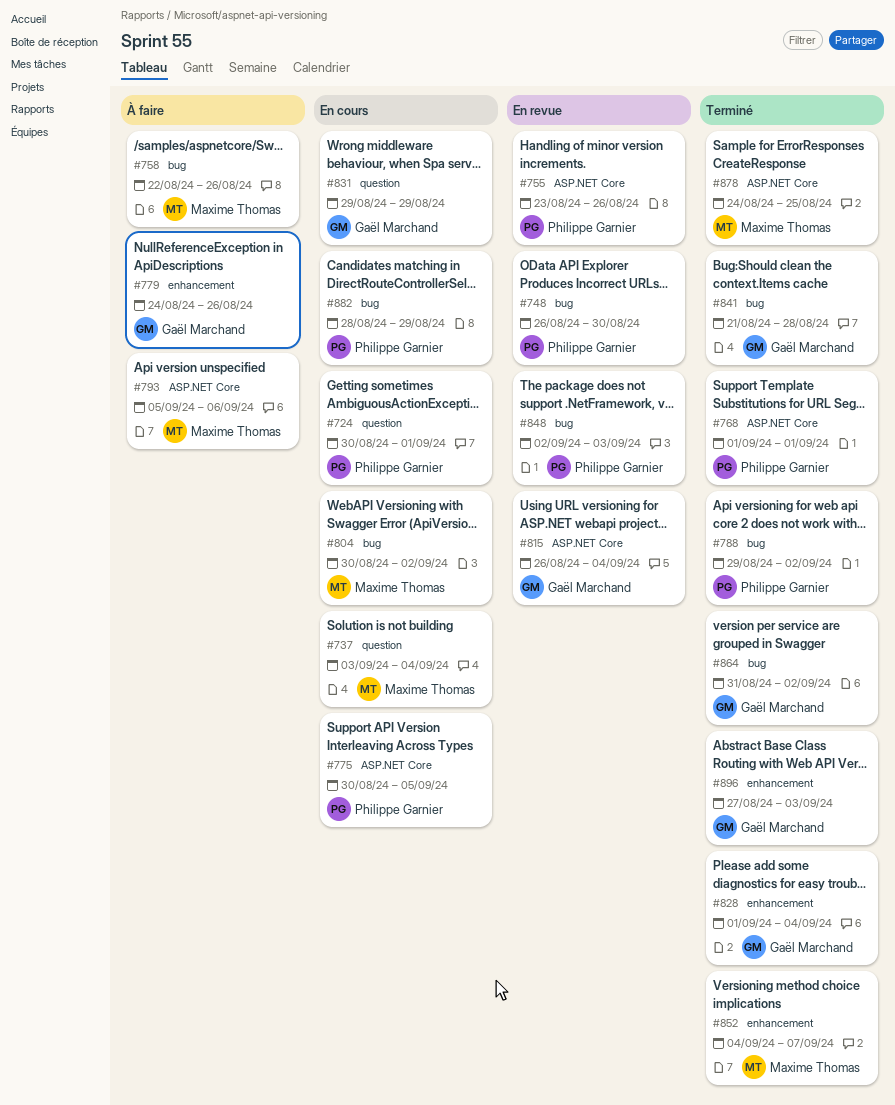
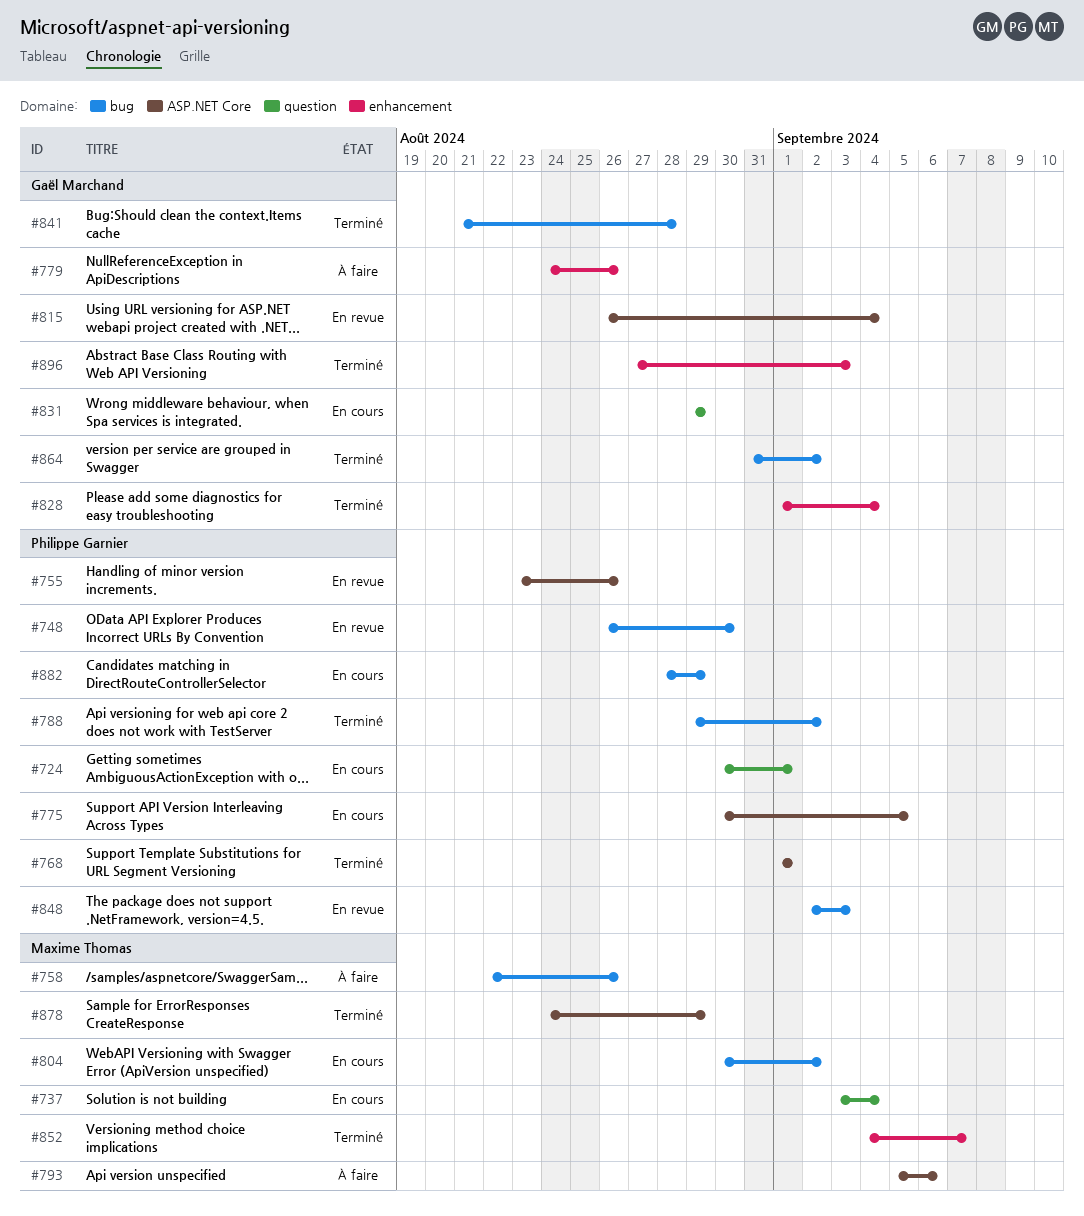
#878, due: Aug 25 -> Aug 29

